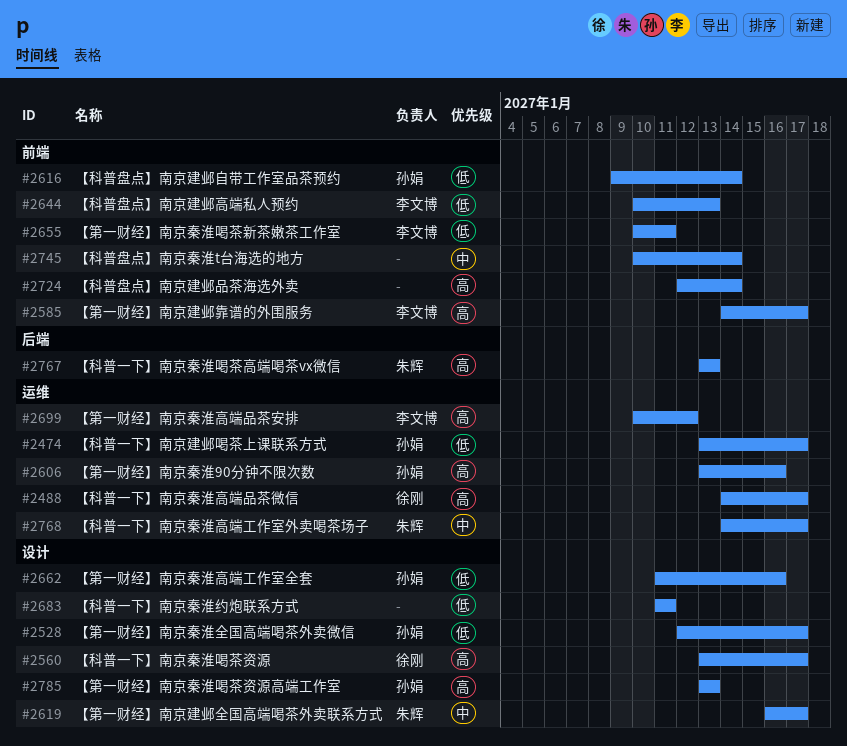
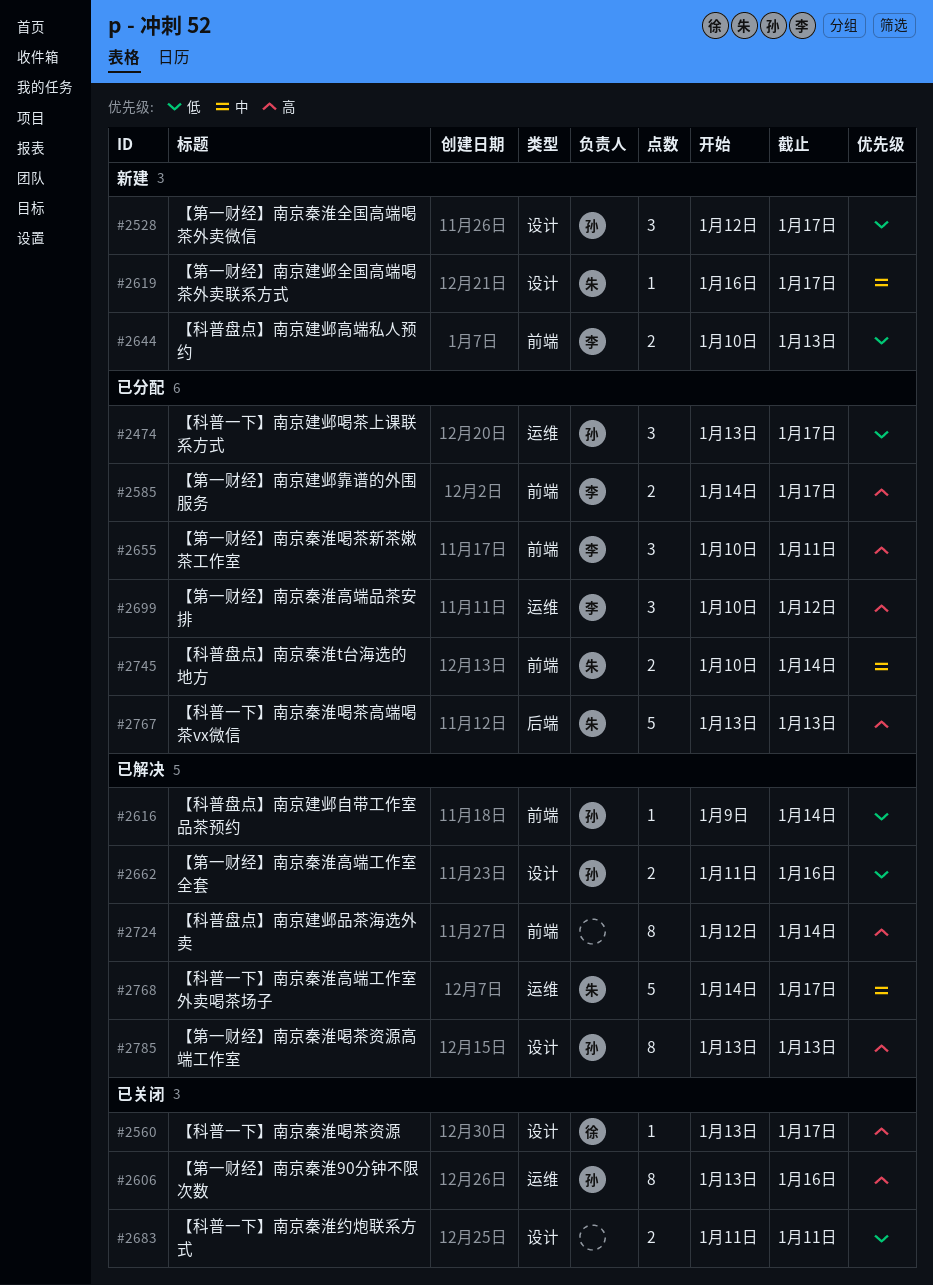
#2488: present -> none
#2655, priority: 低 -> 高
#2745, owner: none -> 朱辉

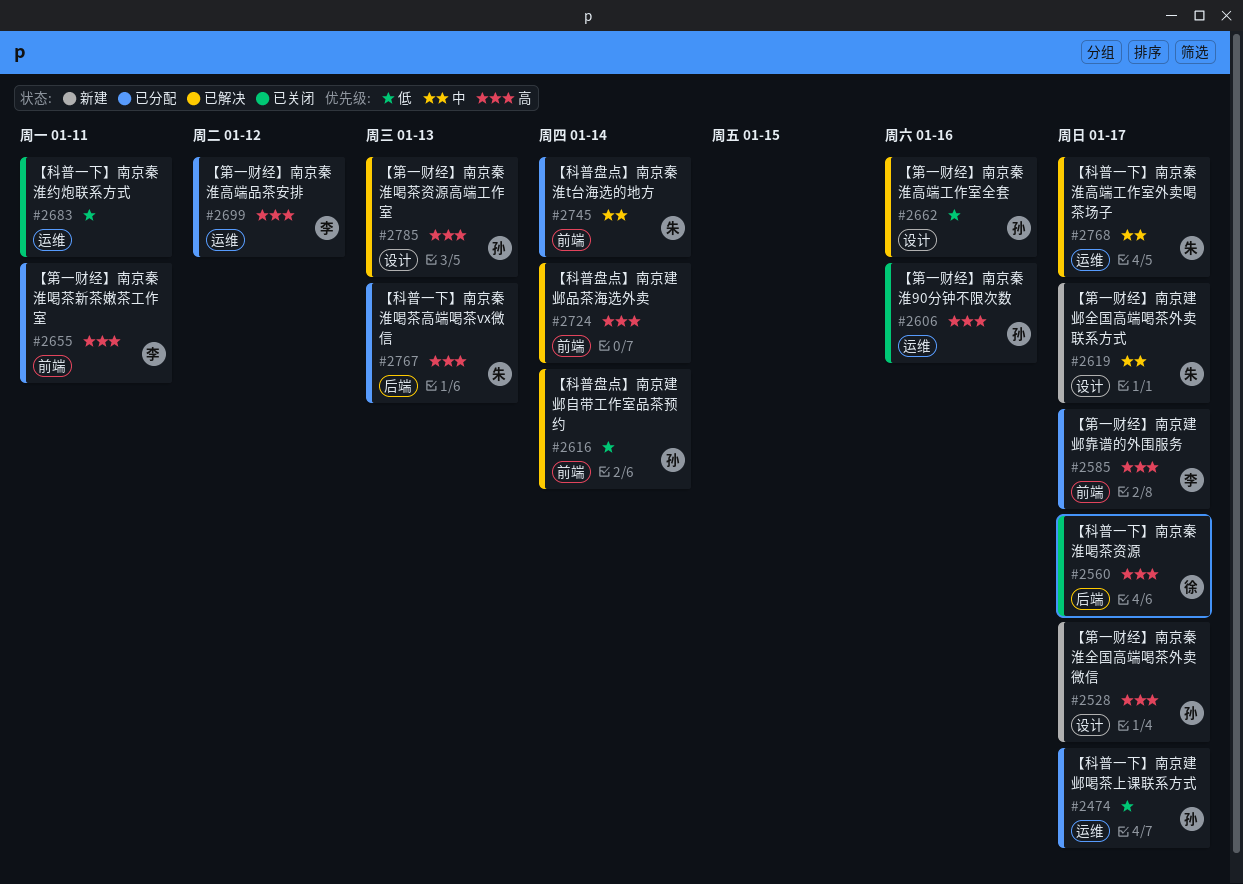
#2528, priority: 低 -> 高
#2560, label: 设计 -> 后端
#2644: present -> none
#2683, label: 设计 -> 运维

